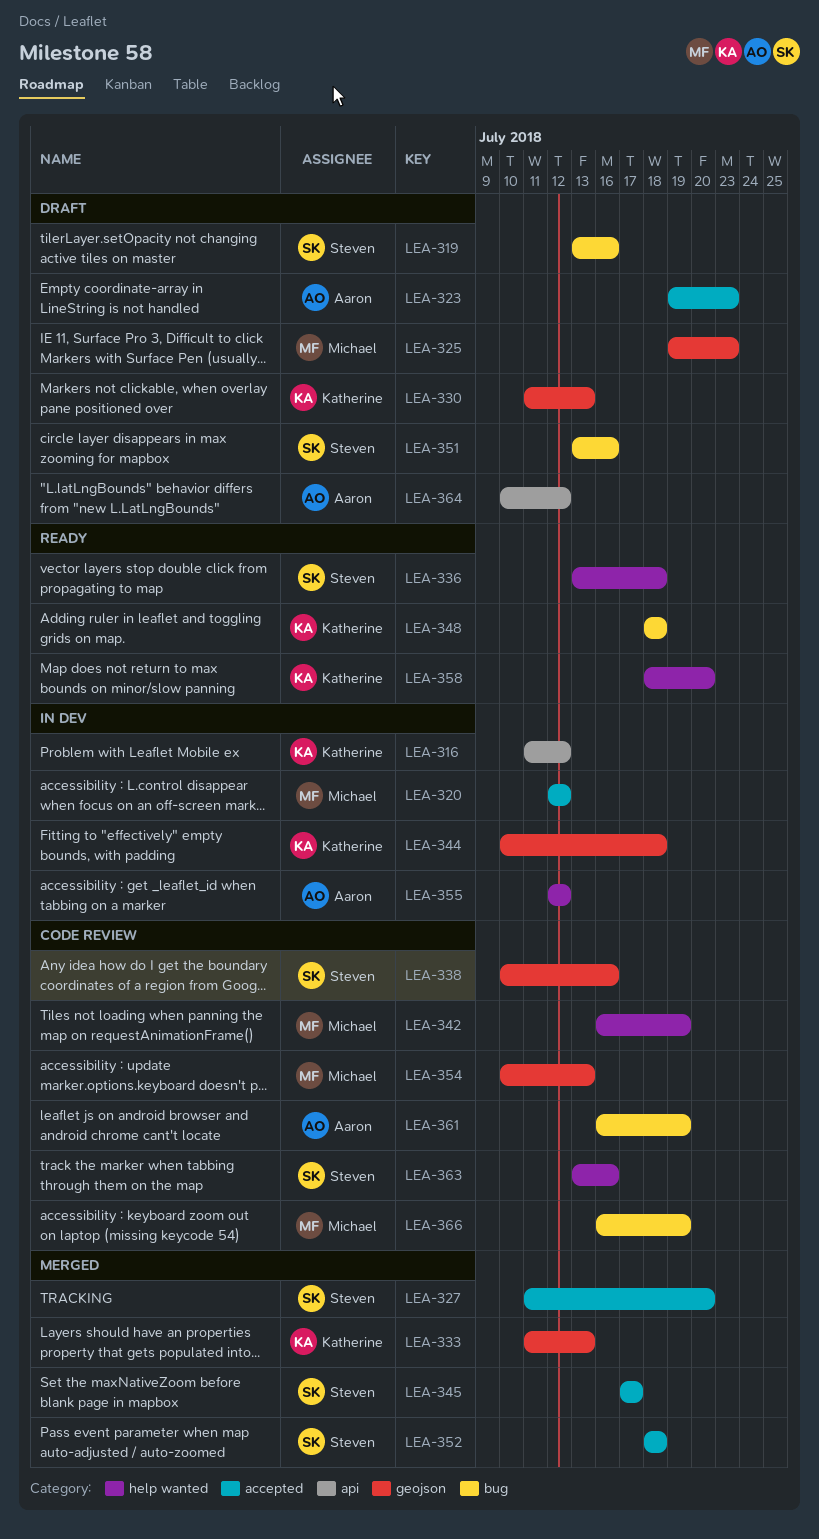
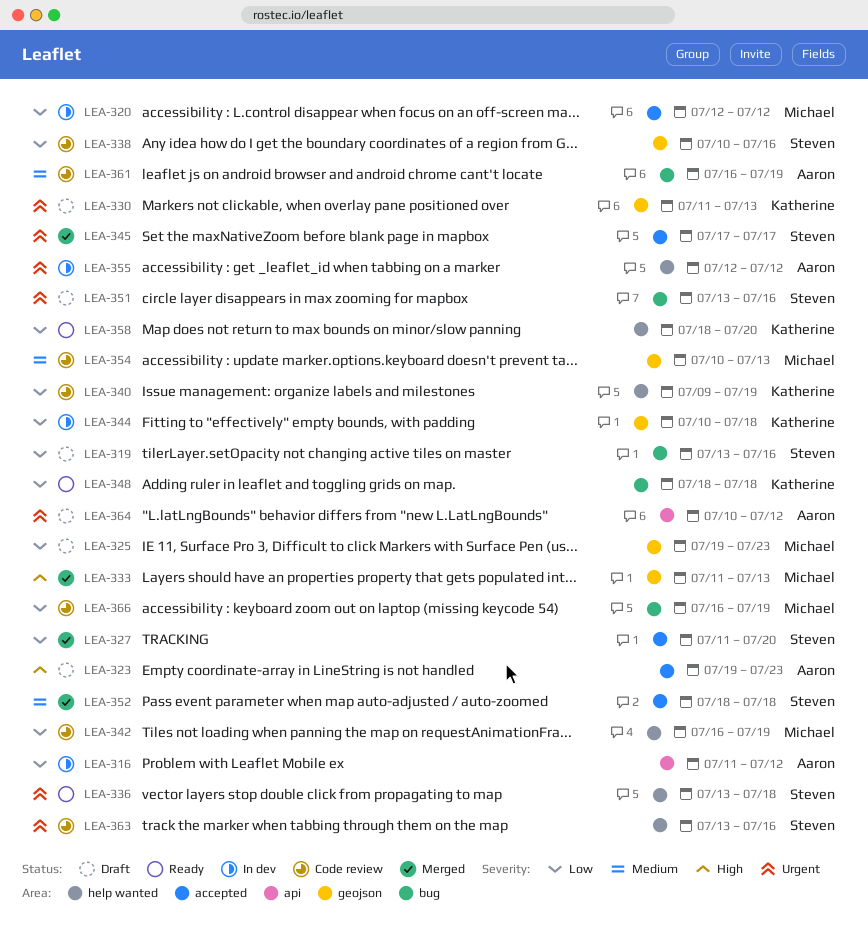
LEA-316, owner: Katherine -> Aaron
LEA-333, owner: Katherine -> Michael
LEA-340: none -> present

